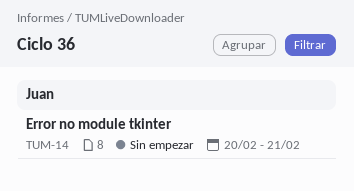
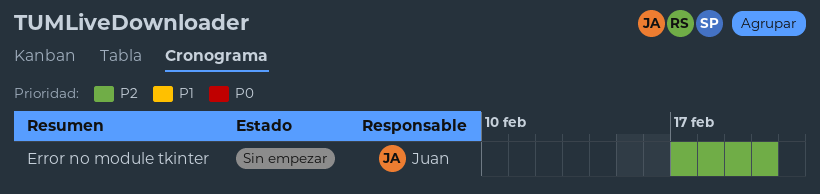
Error no module tkinter, start: Feb 20 -> Feb 17
Error no module tkinter, due: Feb 21 -> Feb 20

